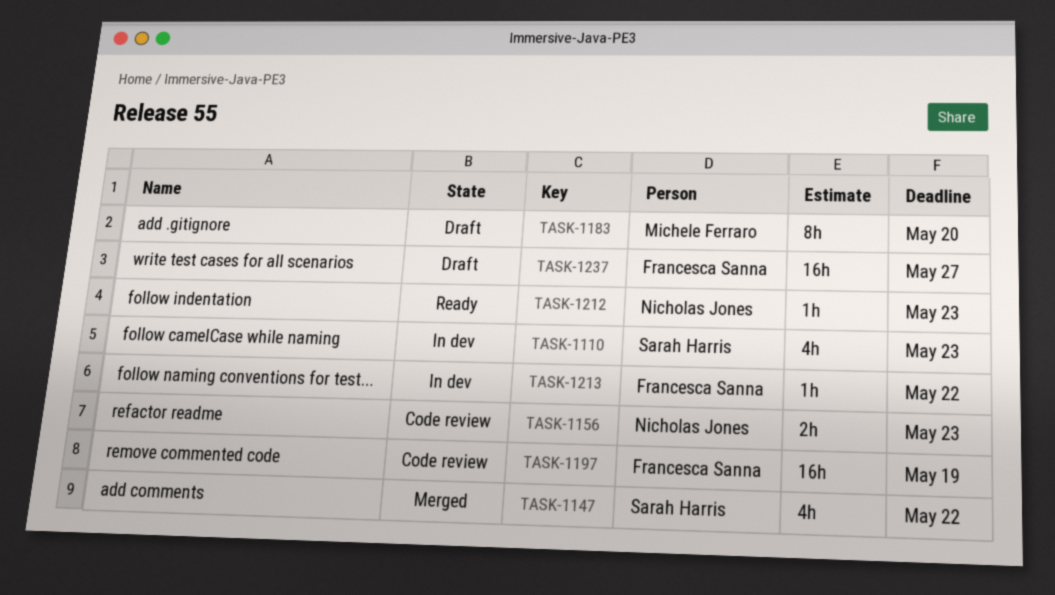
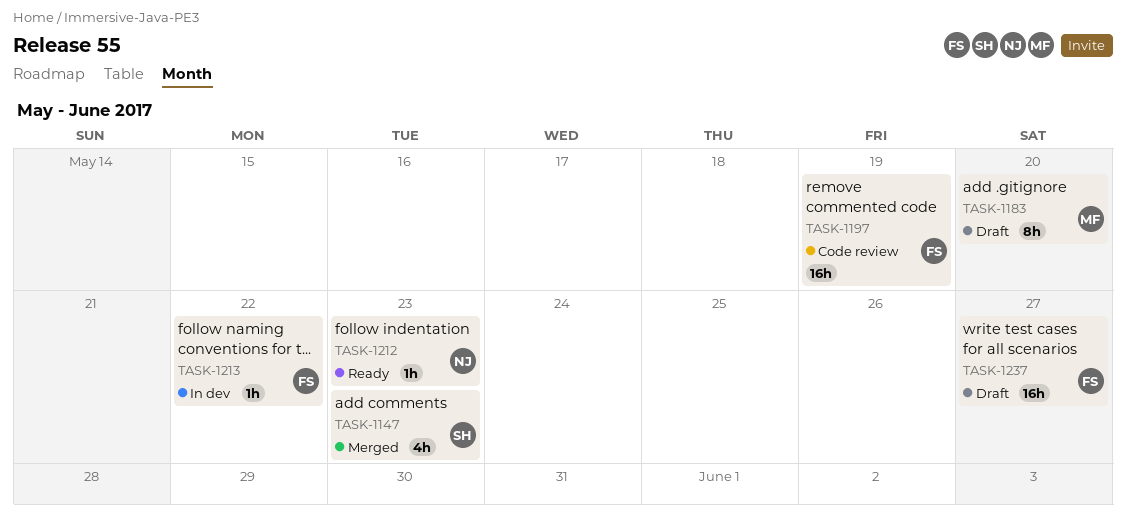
TASK-1110: present -> none
TASK-1147, due: May 22 -> May 23
TASK-1156: present -> none

